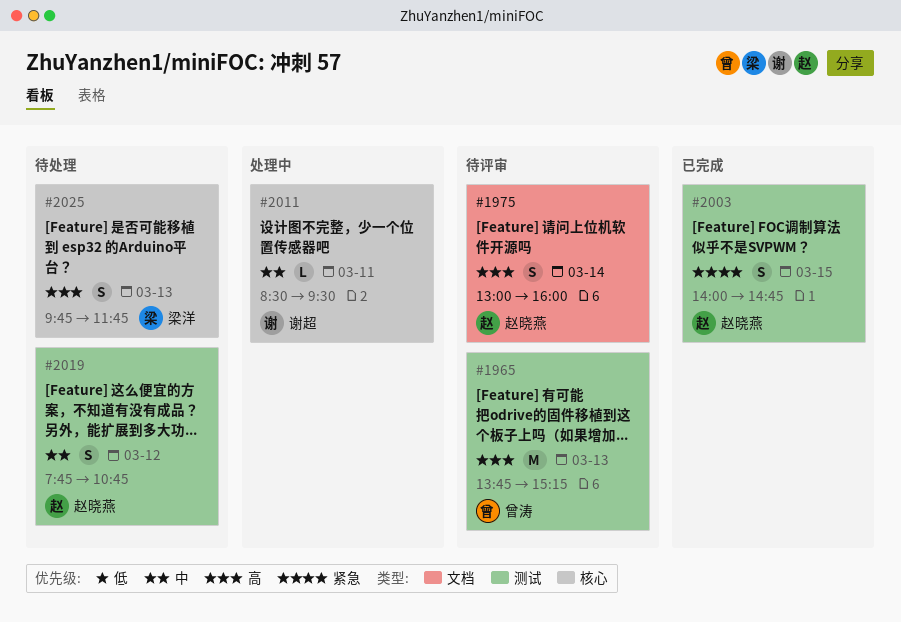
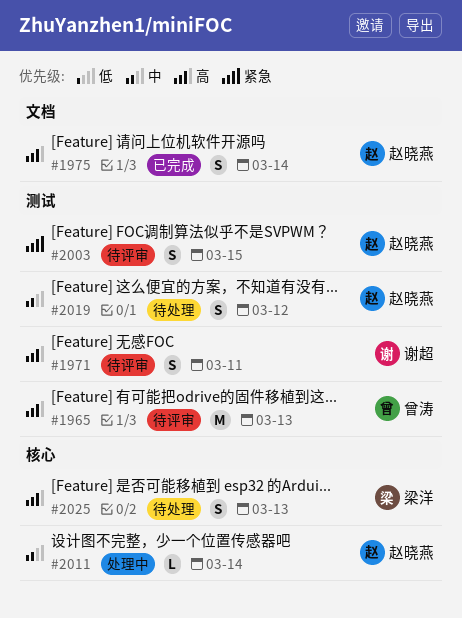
#1971: none -> present
#1975, status: 待评审 -> 已完成
#2003, status: 已完成 -> 待评审
#2011, owner: 谢超 -> 赵晓燕
#2011, day: Mar 11 -> Mar 14

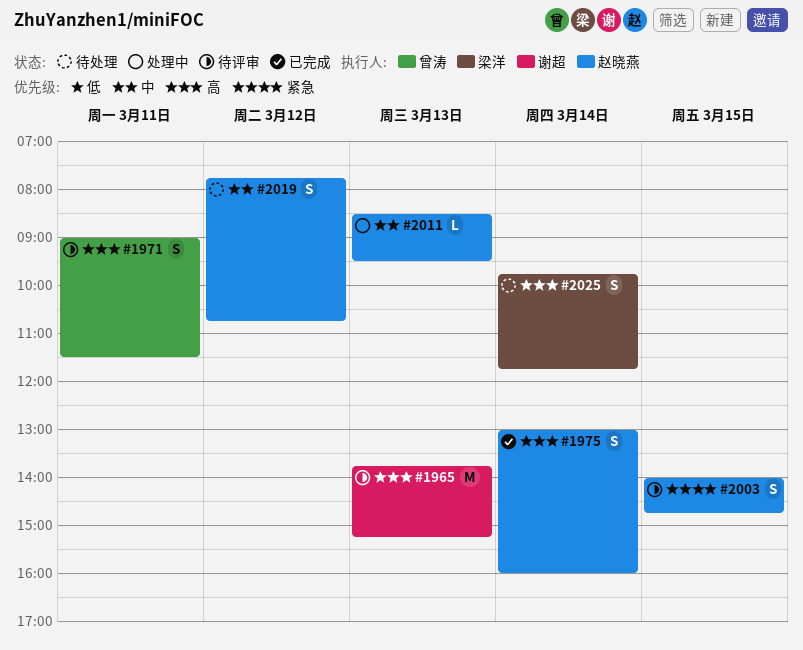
#1965, owner: 曾涛 -> 谢超
#1971, owner: 谢超 -> 曾涛
#2011, day: Mar 14 -> Mar 13
#2025, day: Mar 13 -> Mar 14

